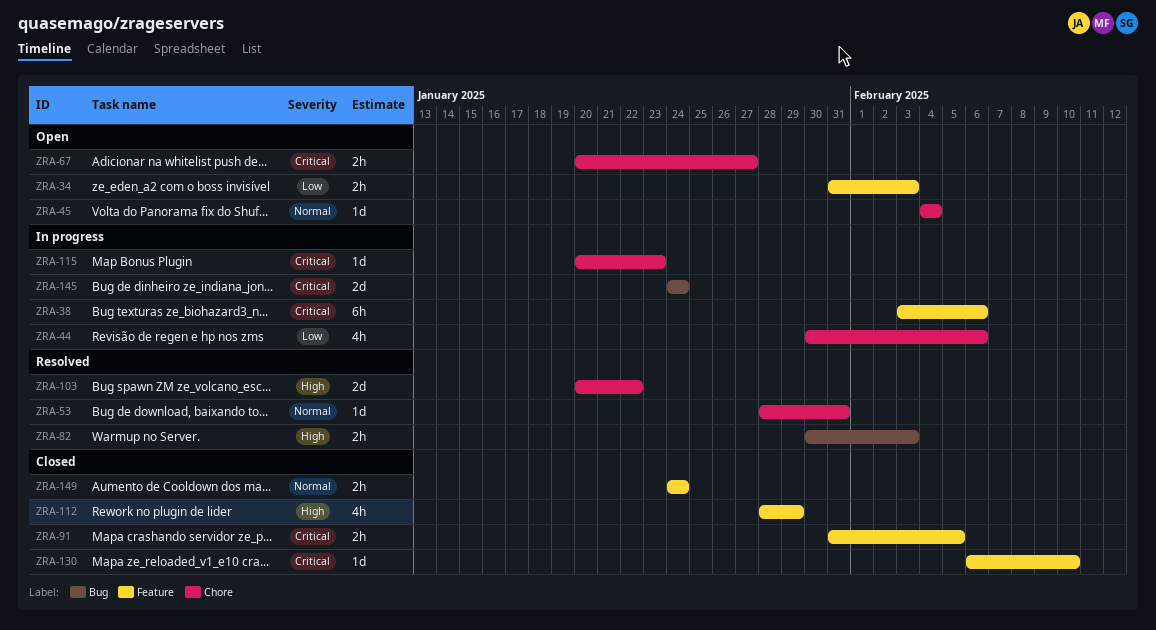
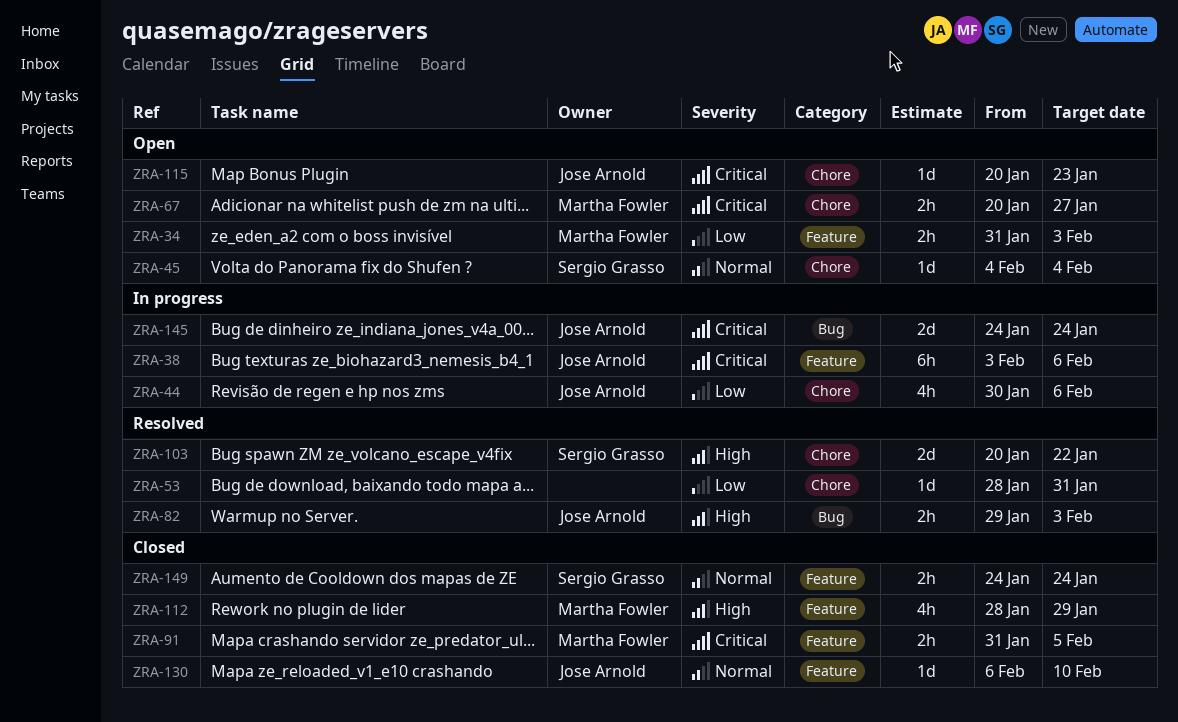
ZRA-53, priority: Normal -> Low
ZRA-82, start: Jan 30 -> Jan 29
ZRA-115, status: In progress -> Open
ZRA-130, priority: Critical -> Normal

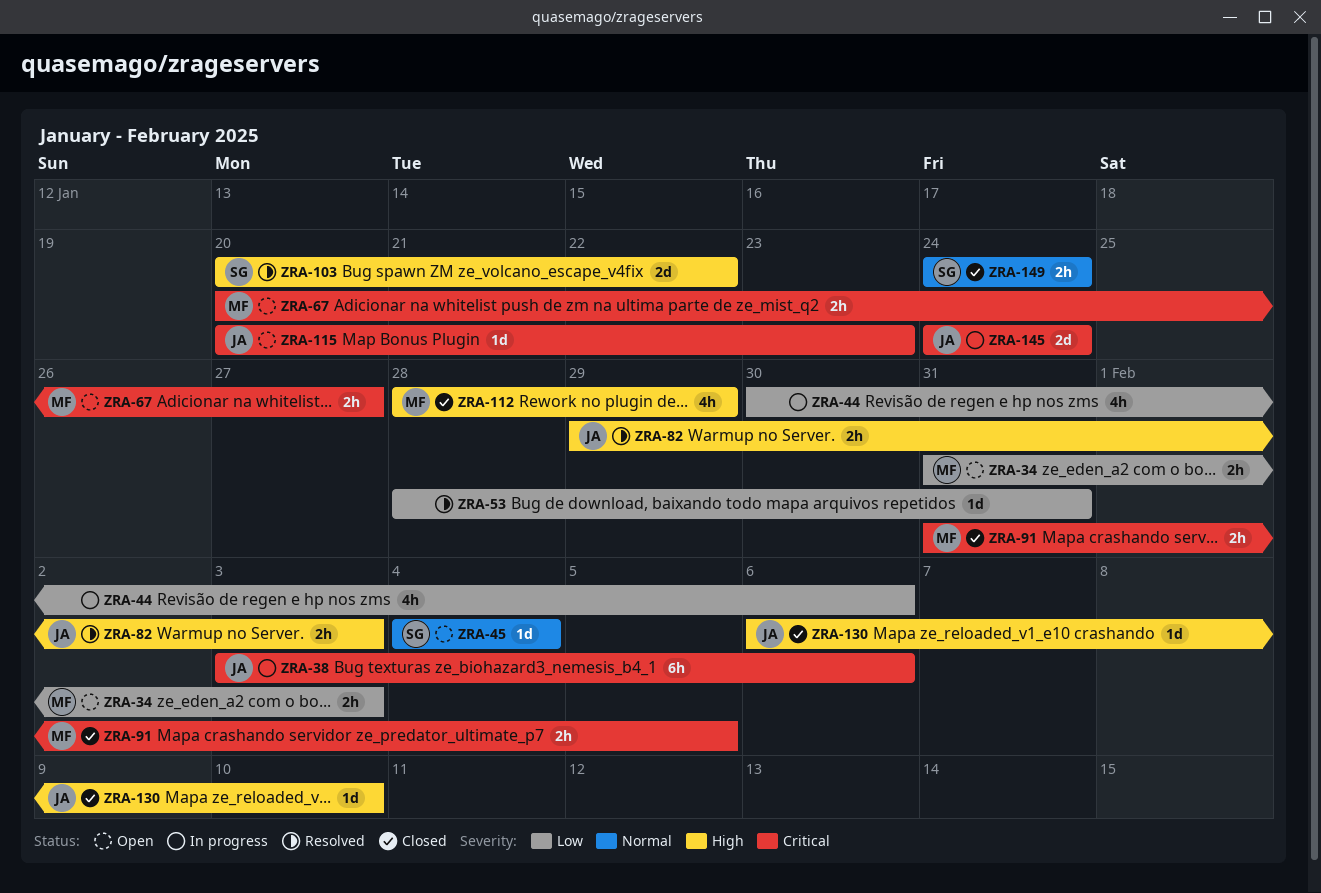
ZRA-44, owner: Jose Arnold -> none
ZRA-130, priority: Normal -> High

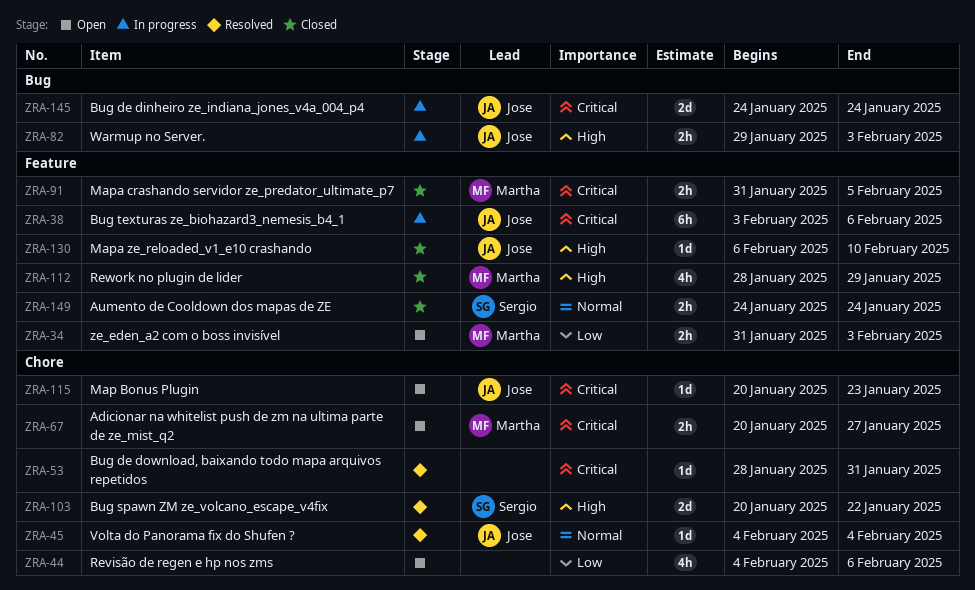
ZRA-44, status: In progress -> Open
ZRA-44, start: Jan 30 -> Feb 4
ZRA-45, status: Open -> Resolved
ZRA-45, owner: Sergio -> Jose
ZRA-53, priority: Low -> Critical
ZRA-82, status: Resolved -> In progress

